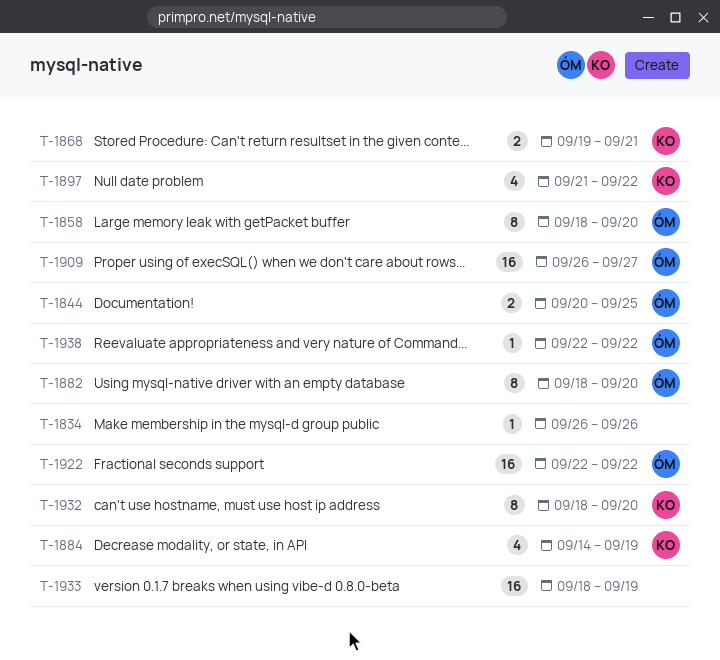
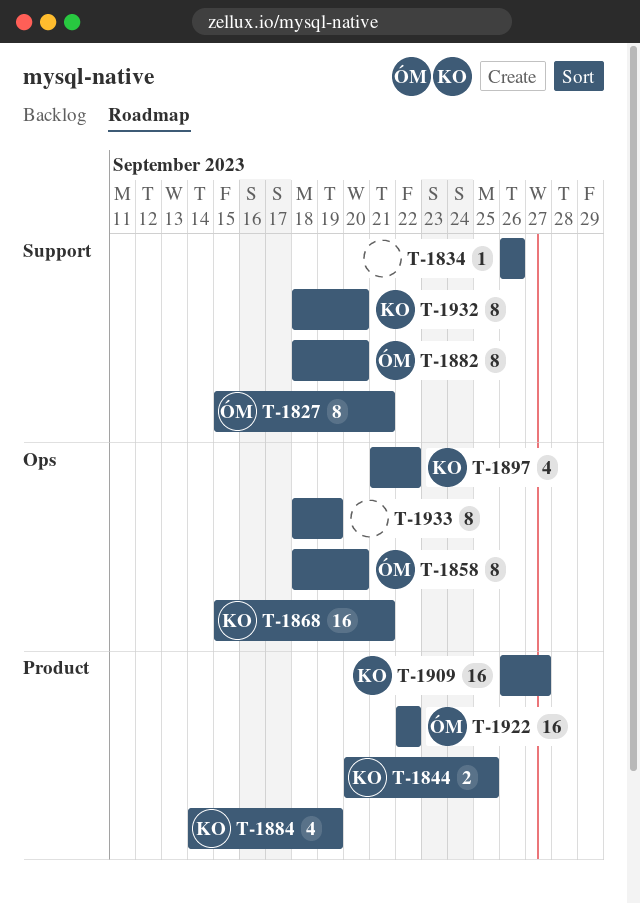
T-1827: none -> present
T-1844, owner: ÓM -> KO
T-1868, estimate: 2 -> 16
T-1868, start: Sep 19 -> Sep 15
T-1909, owner: ÓM -> KO
T-1933, estimate: 16 -> 8
T-1938: present -> none

